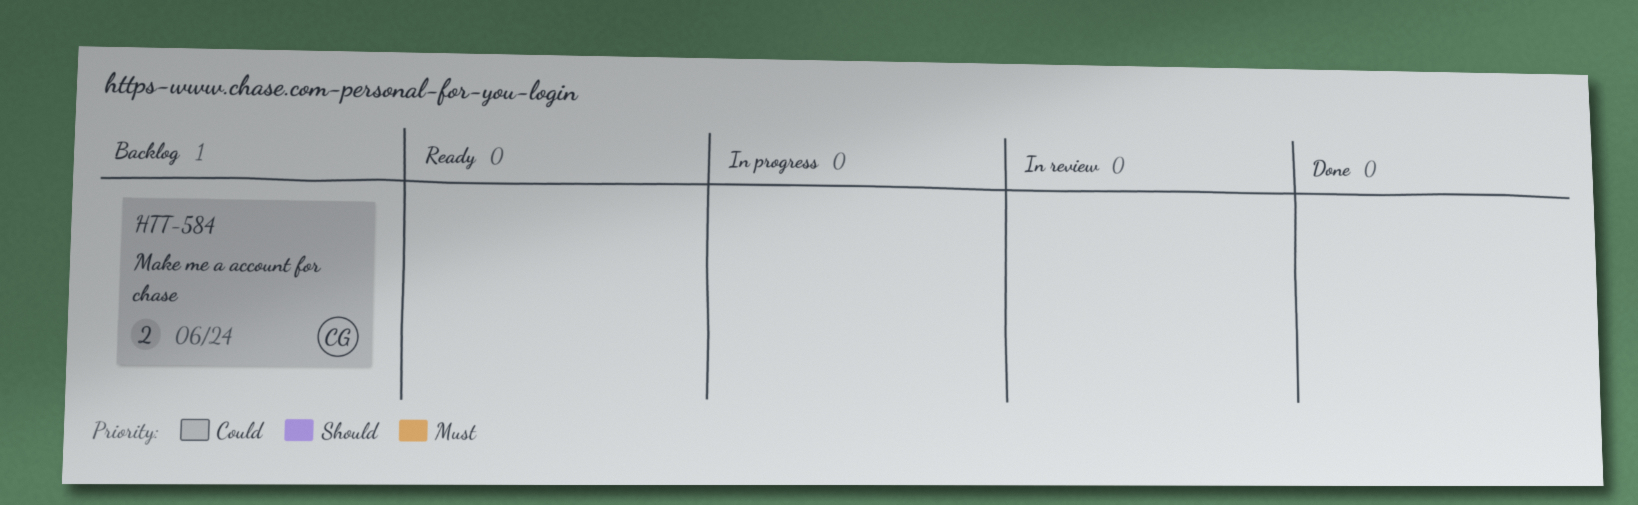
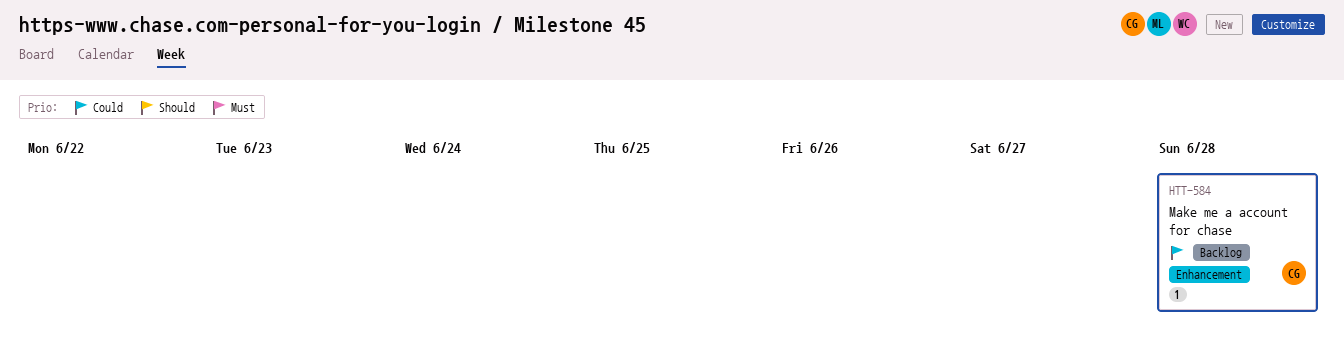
HTT-584, estimate: 2 -> 1
HTT-584, due: Jun 24 -> Jun 28

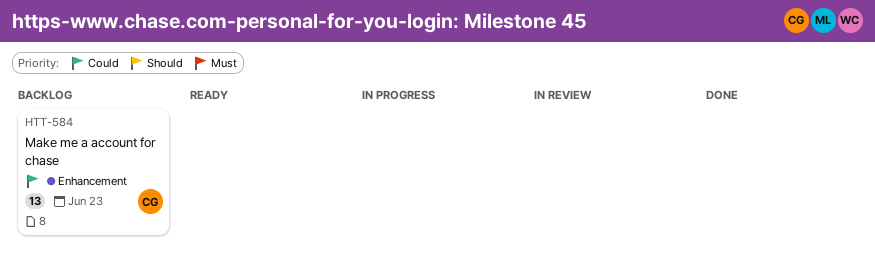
HTT-584, estimate: 1 -> 13
HTT-584, due: Jun 28 -> Jun 23

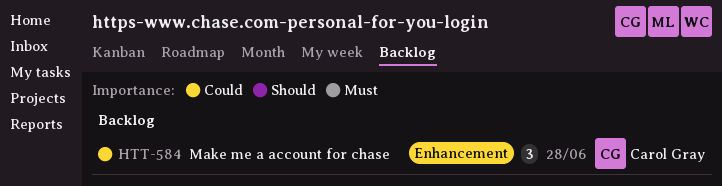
HTT-584, estimate: 13 -> 3
HTT-584, due: Jun 23 -> Jun 28

